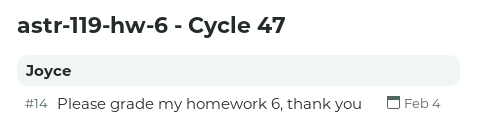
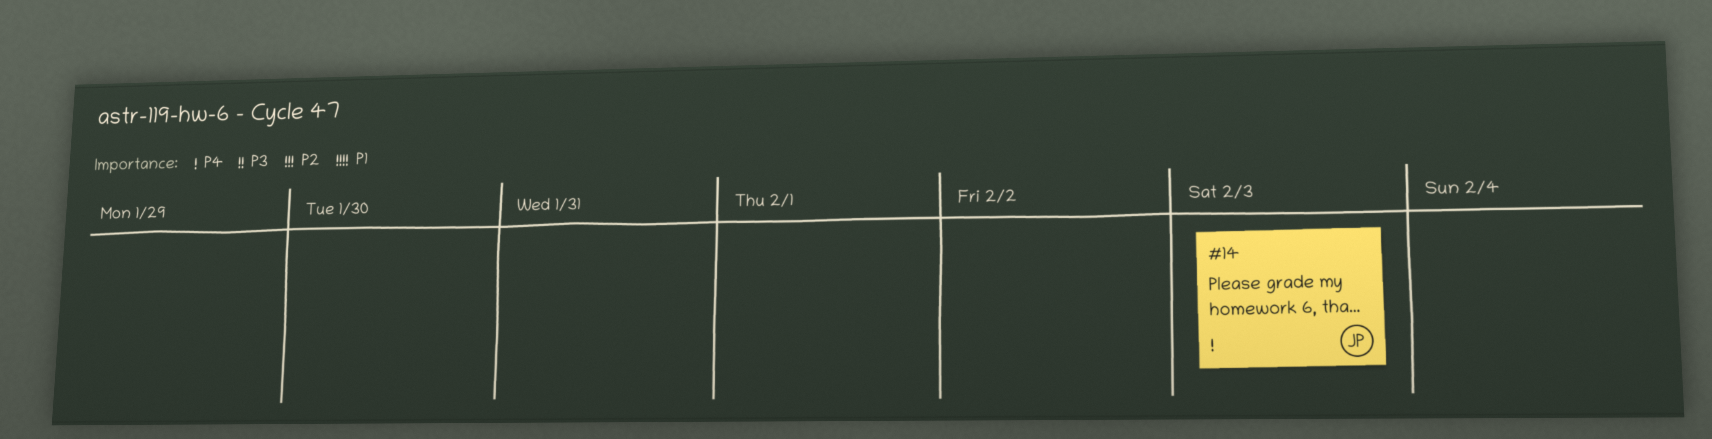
#14, due: Feb 4 -> Feb 3

